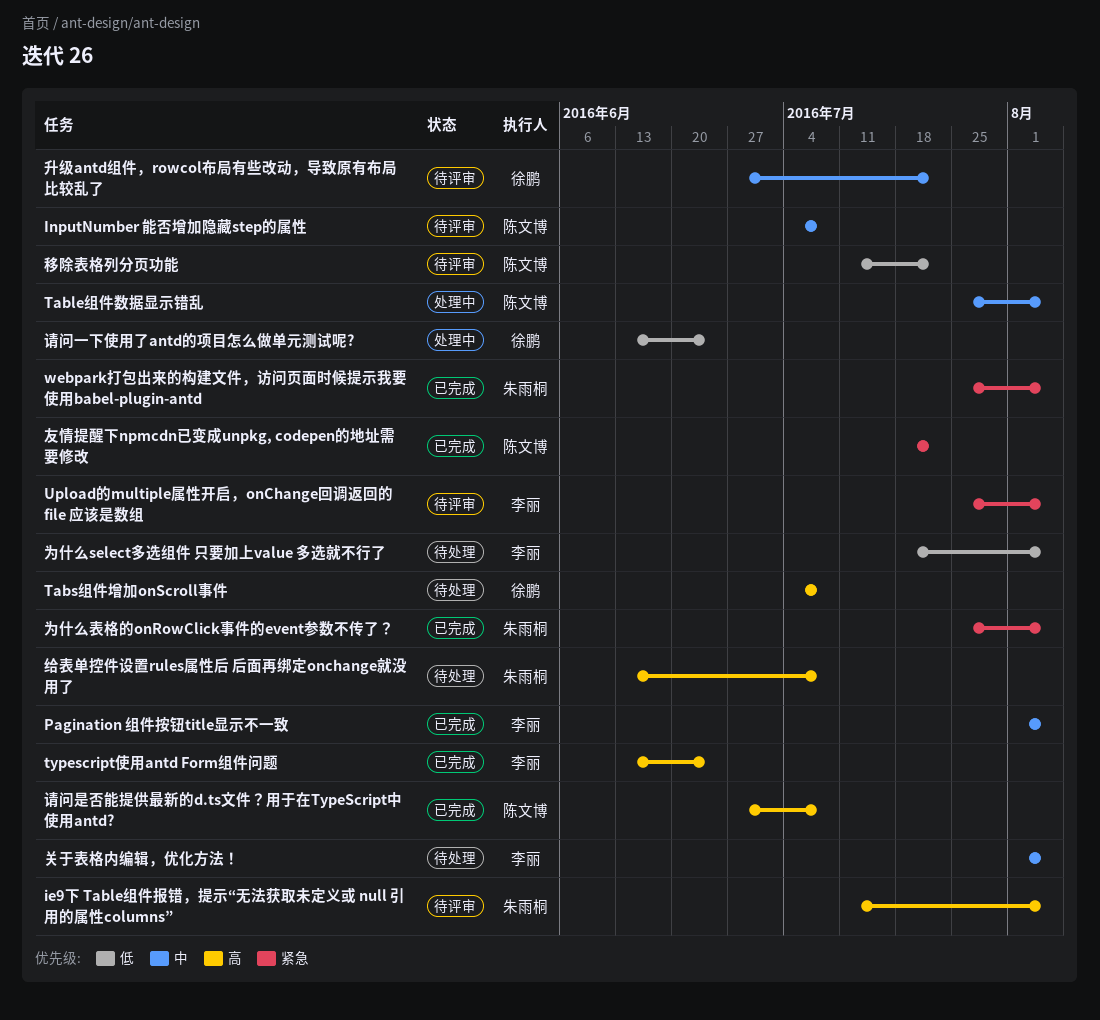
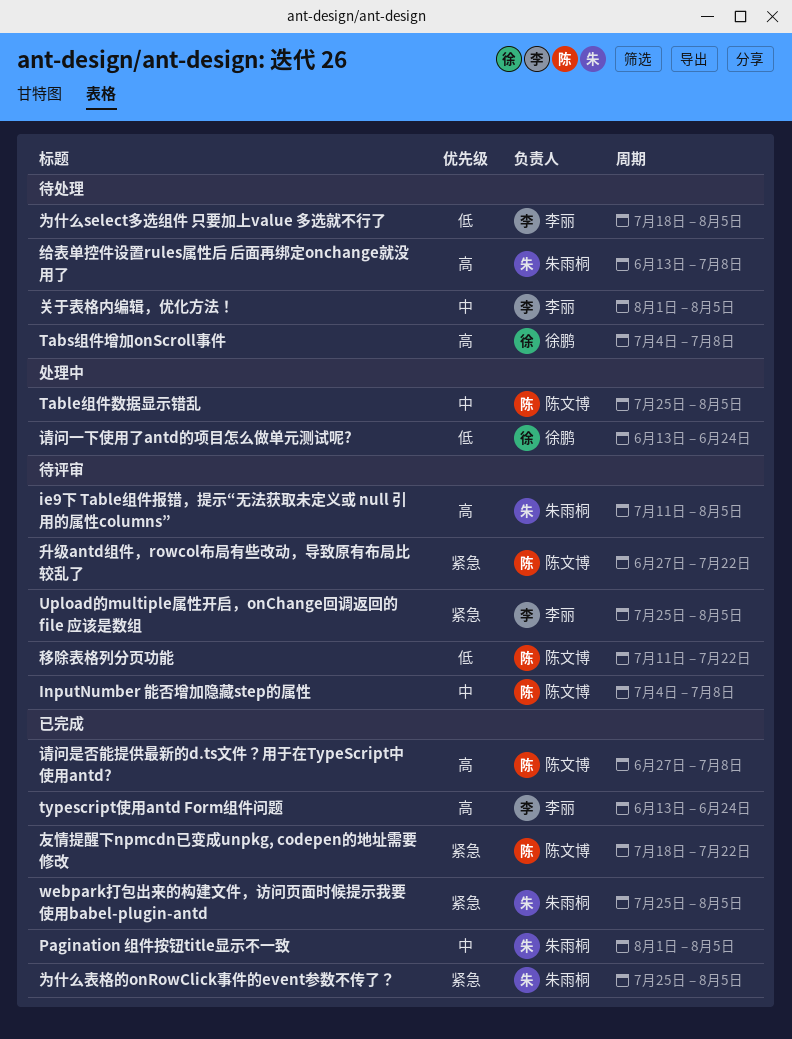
Pagination 组件按钮title显示不一致, owner: 李丽 -> 朱雨桐
升级antd组件，rowcol布局有些改动，导致原有布局比较乱了, owner: 徐鹏 -> 陈文博
升级antd组件，rowcol布局有些改动，导致原有布局比较乱了, priority: 中 -> 紧急

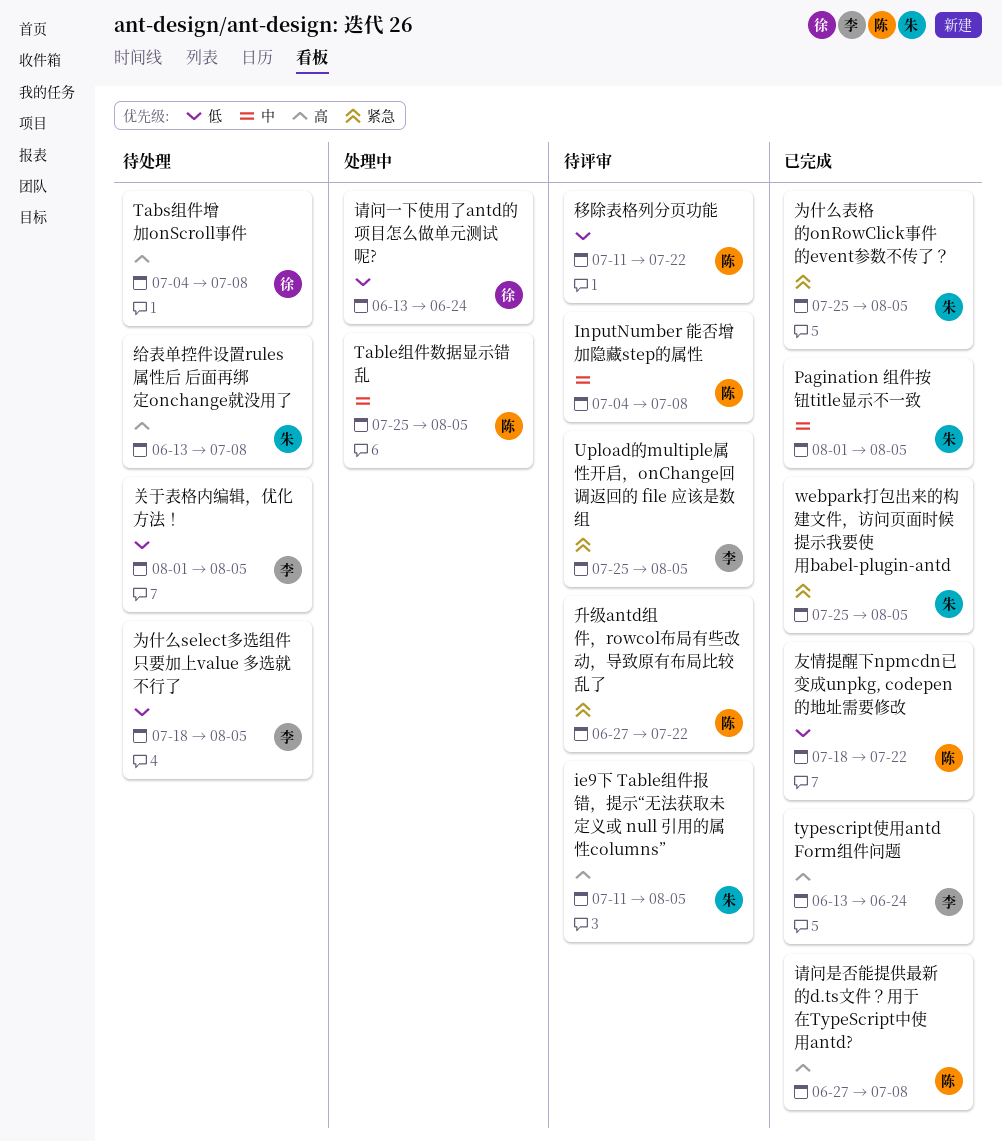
关于表格内编辑，优化方法！, priority: 中 -> 低
友情提醒下npmcdn已变成unpkg, codepen的地址需要修改, priority: 紧急 -> 低

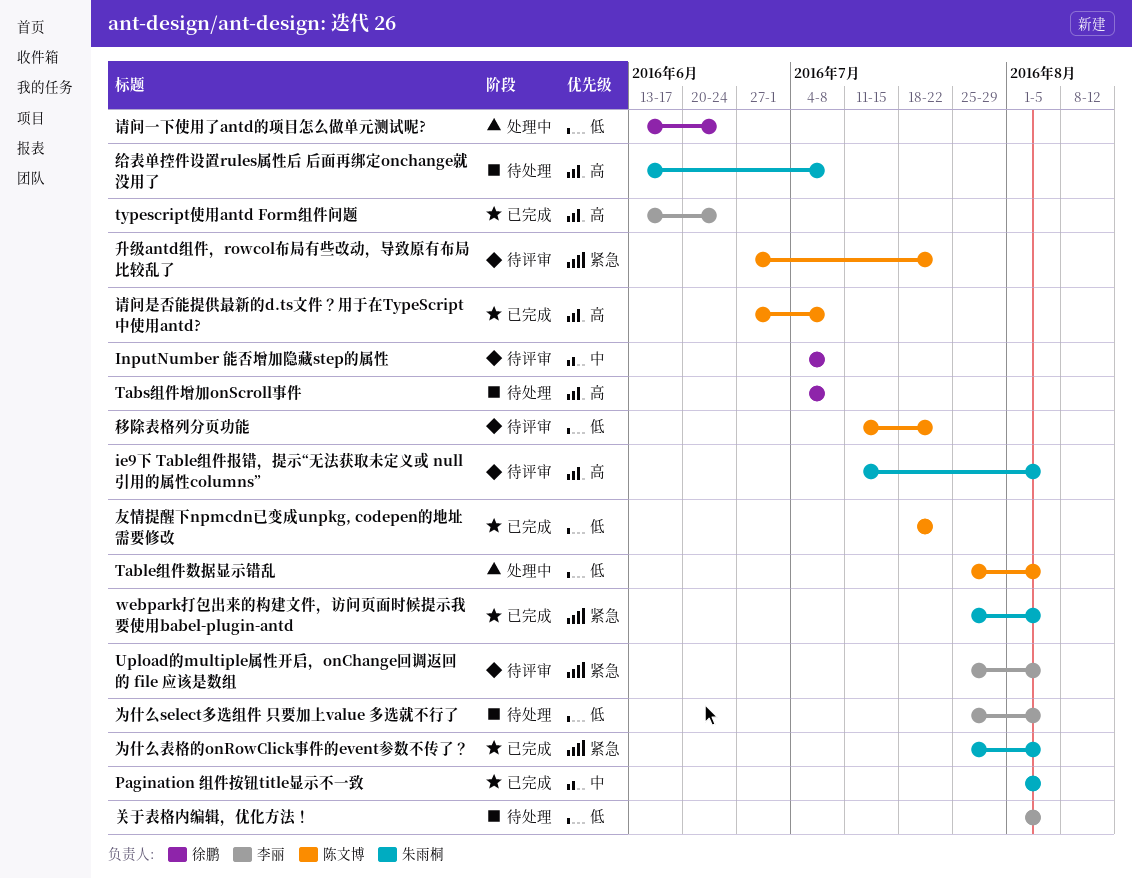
InputNumber 能否增加隐藏step的属性, owner: 陈文博 -> 徐鹏
Table组件数据显示错乱, priority: 中 -> 低
为什么select多选组件 只要加上value 多选就不行了, start: Jul 18 -> Jul 25

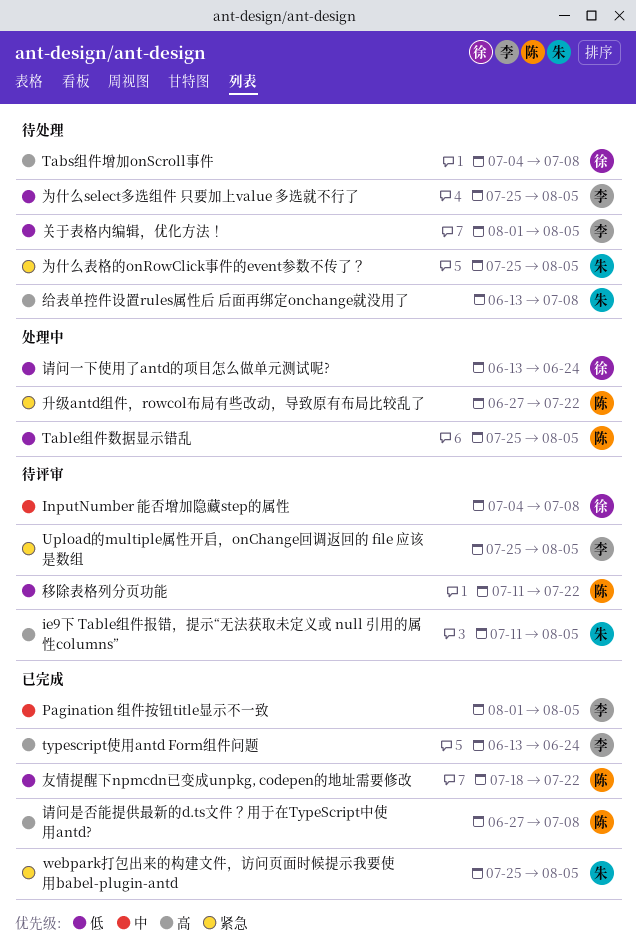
Pagination 组件按钮title显示不一致, owner: 朱雨桐 -> 李丽
为什么表格的onRowClick事件的event参数不传了？, status: 已完成 -> 待处理
升级antd组件，rowcol布局有些改动，导致原有布局比较乱了, status: 待评审 -> 处理中

